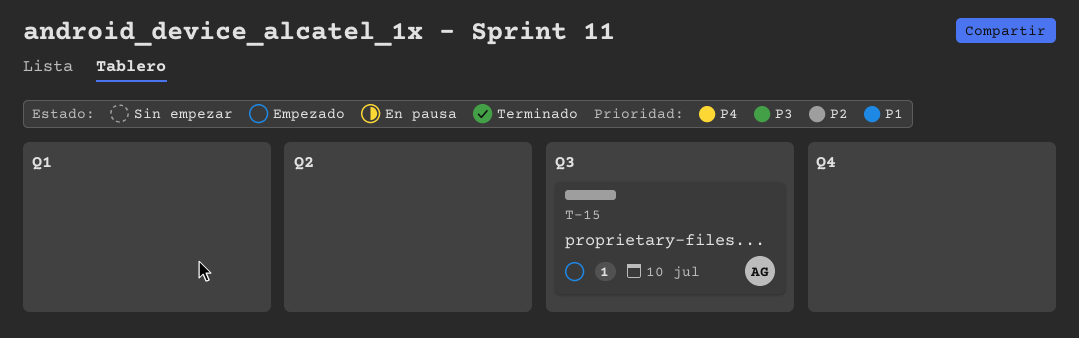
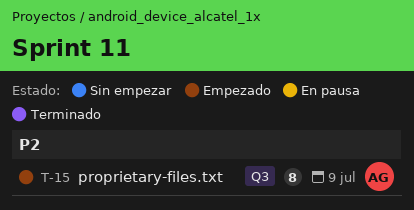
T-15, estimate: 1 -> 8
T-15, due: Jul 10 -> Jul 9

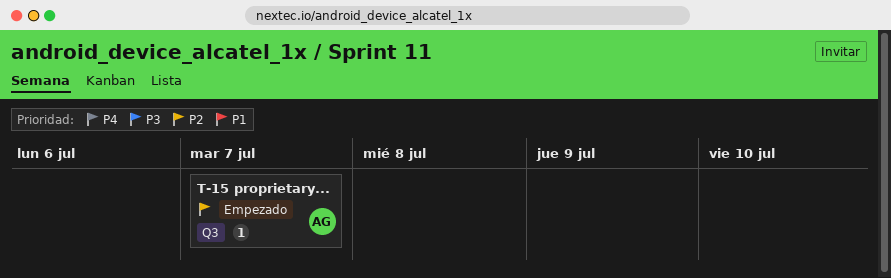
T-15, estimate: 8 -> 1
T-15, due: Jul 9 -> Jul 7

